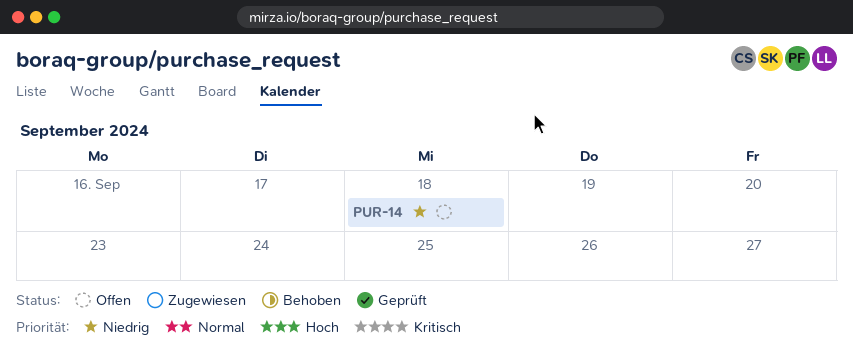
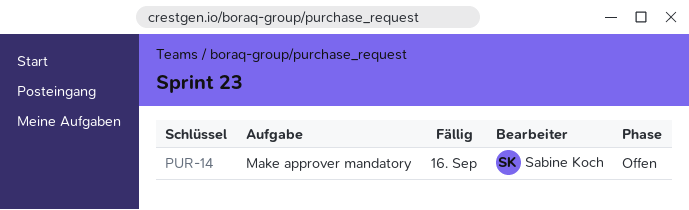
PUR-14, due: Sep 18 -> Sep 16

